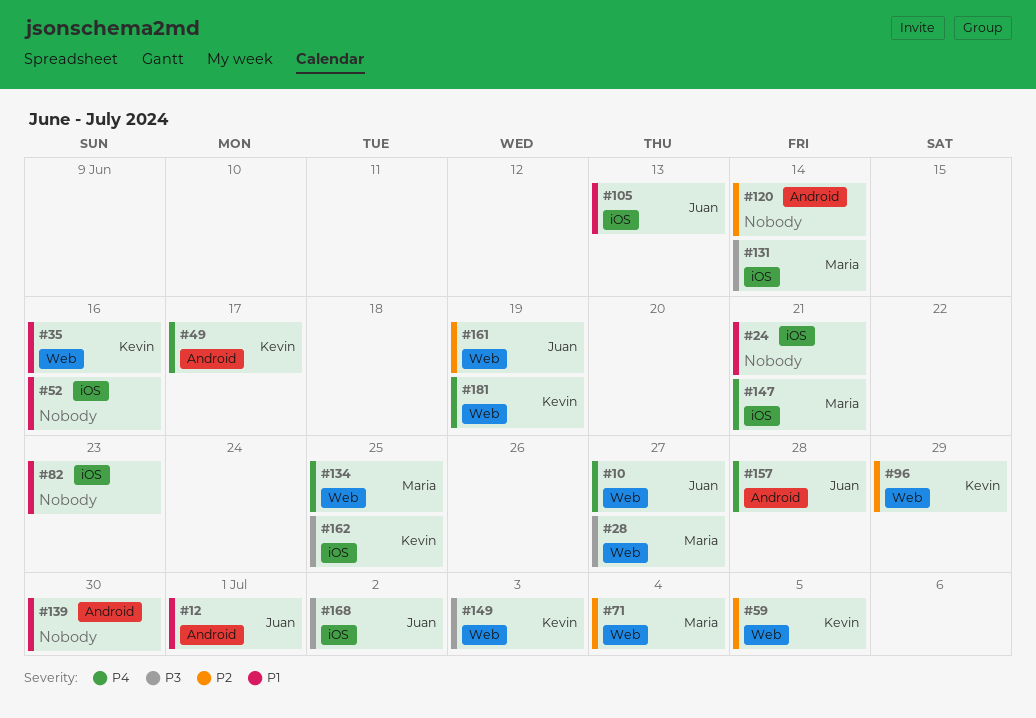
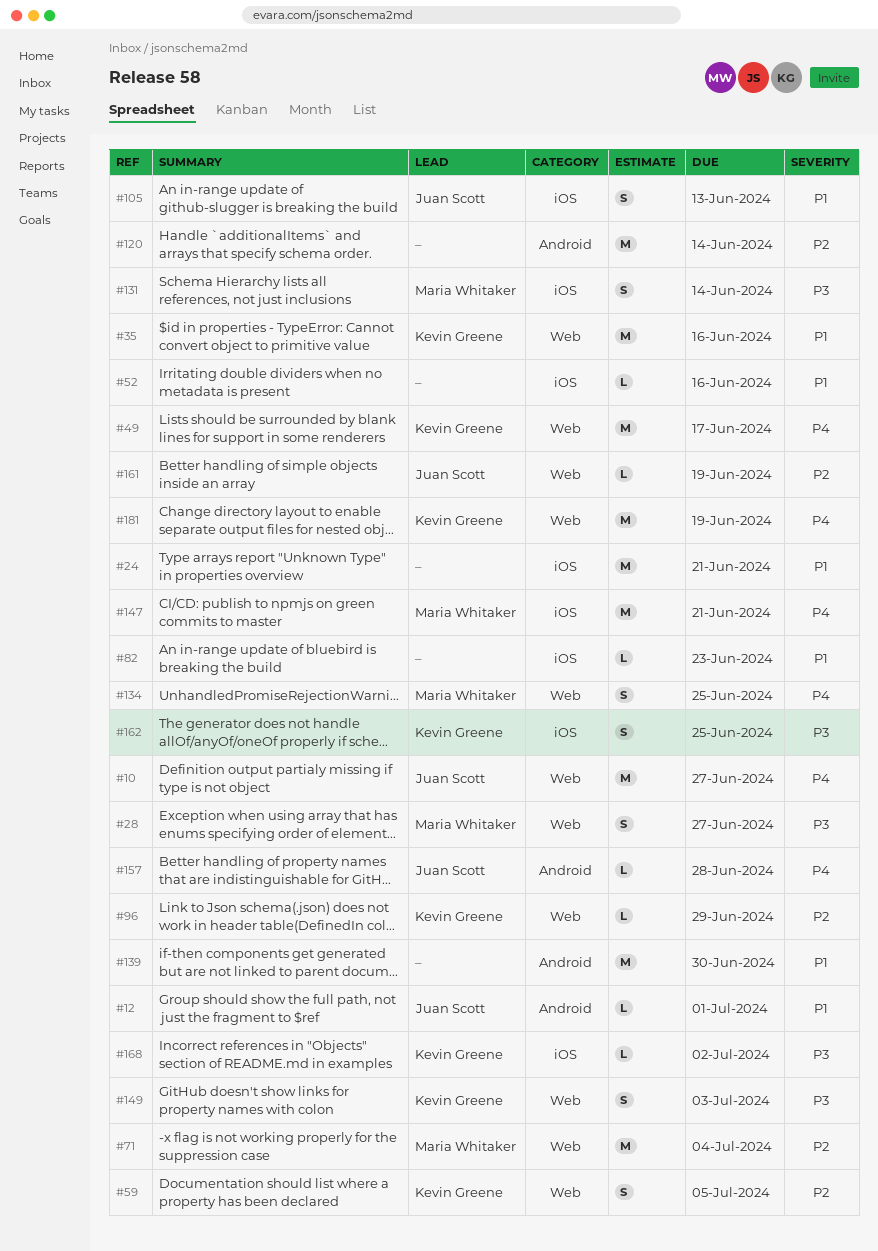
#49, label: Android -> Web
#168, owner: Juan Scott -> Kevin Greene

